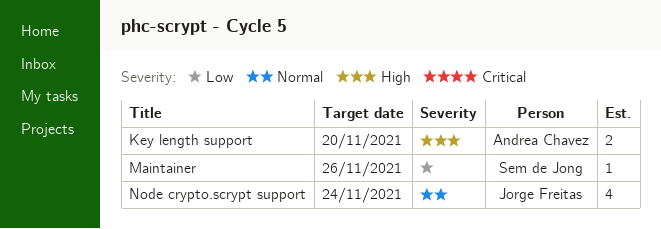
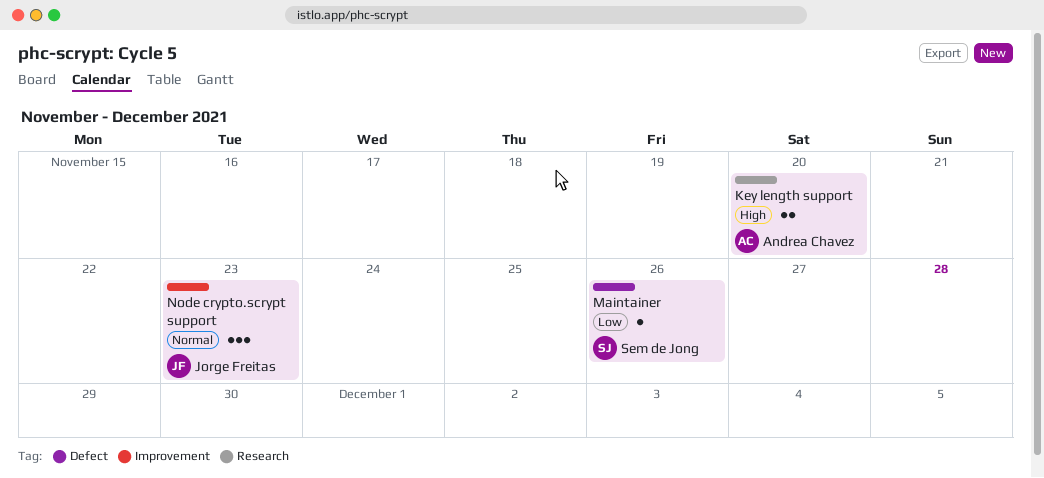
Node crypto.scrypt support, estimate: 4 -> 3
Node crypto.scrypt support, due: Nov 24 -> Nov 23

